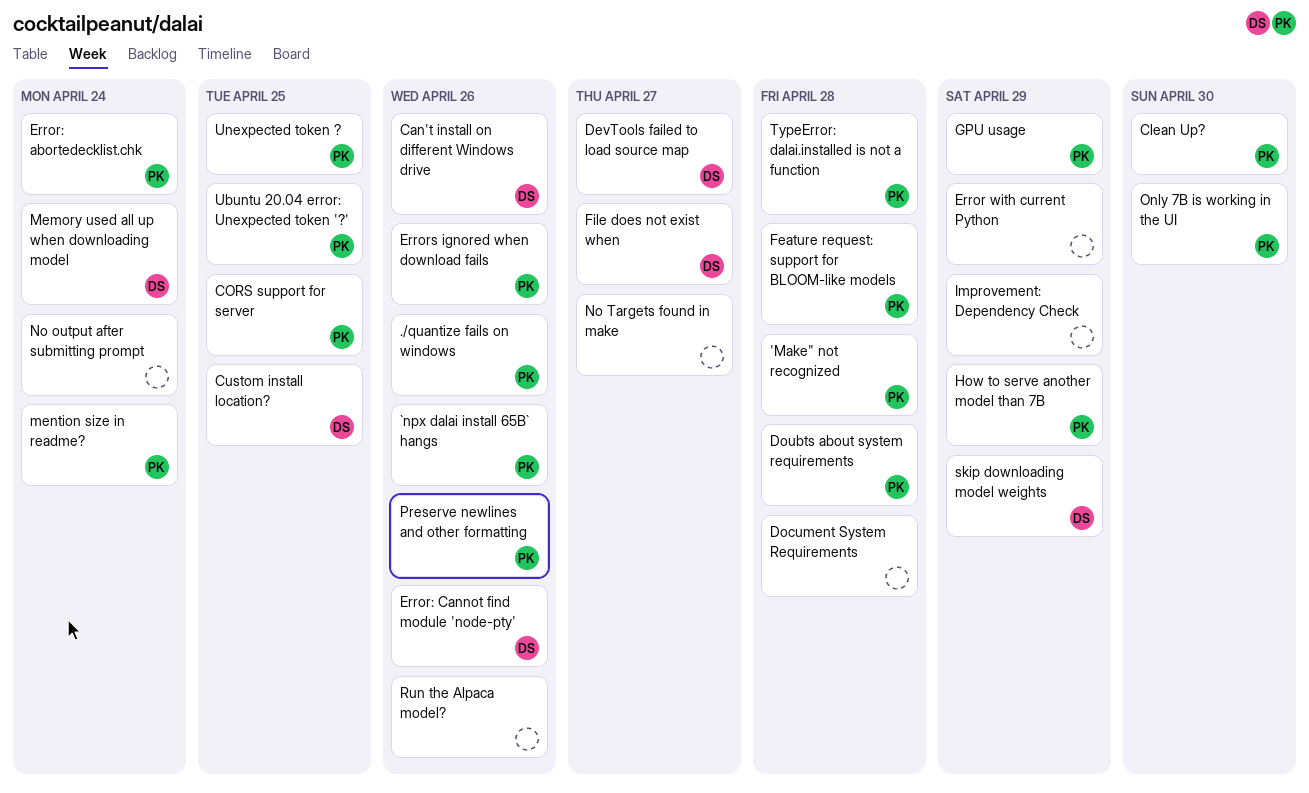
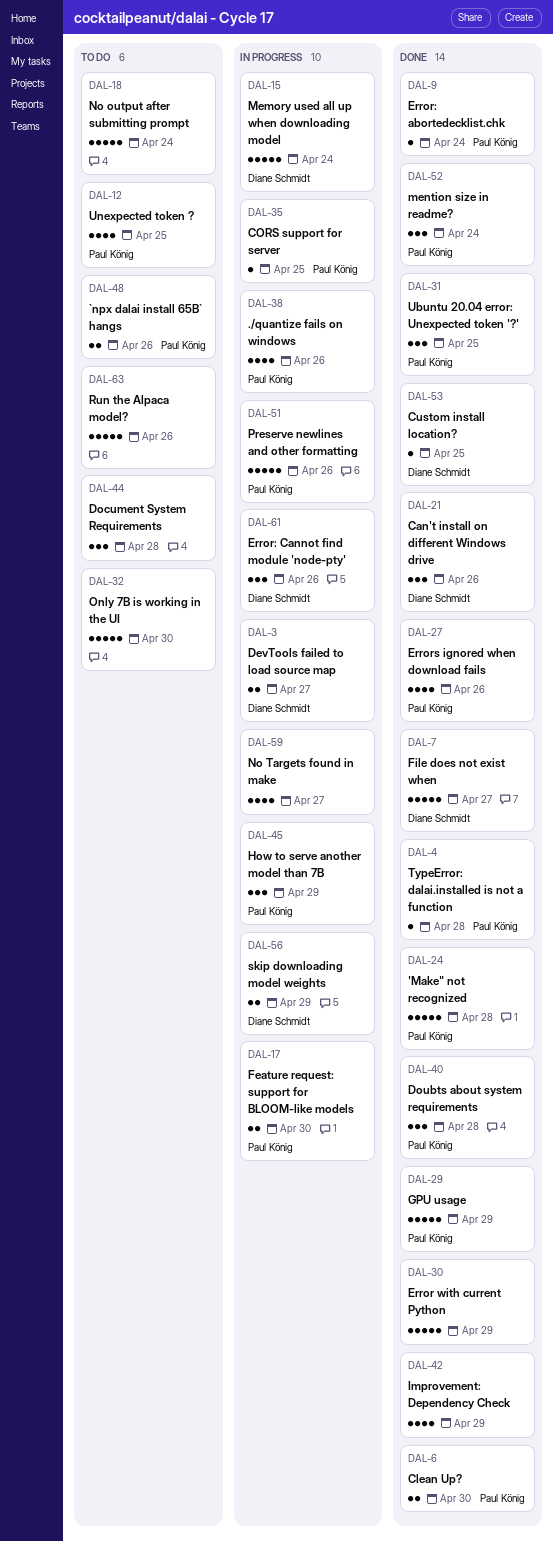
Feature request: support for BLOOM-like models, due: Apr 28 -> Apr 30
Only 7B is working in the UI, owner: Paul König -> none

